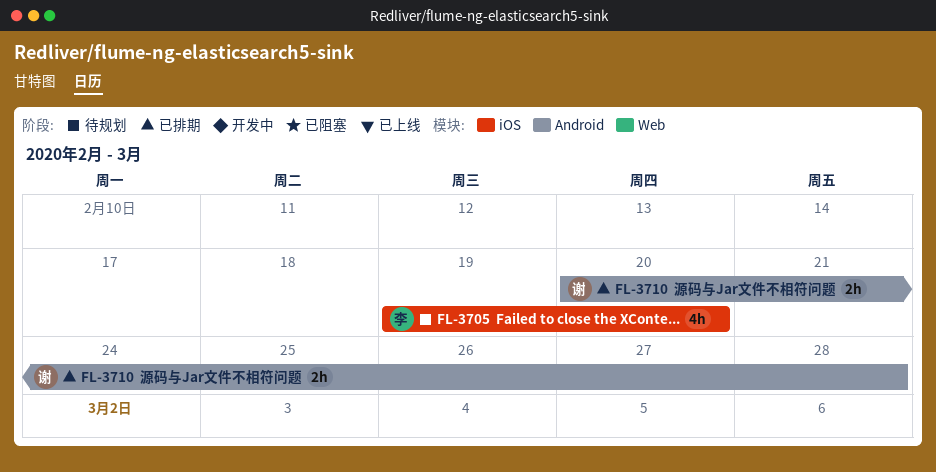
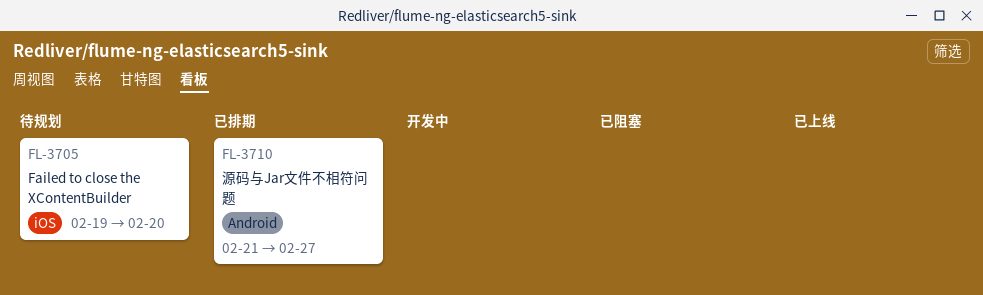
FL-3710, start: Feb 20 -> Feb 21
FL-3710, due: Feb 28 -> Feb 27

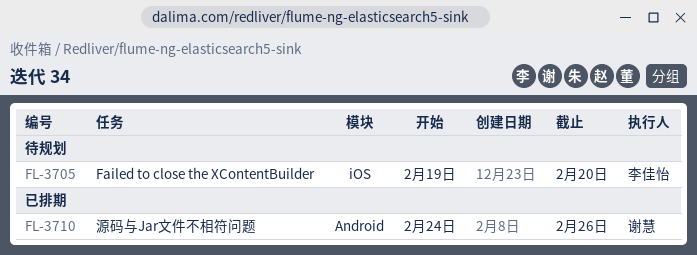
FL-3710, start: Feb 21 -> Feb 24
FL-3710, due: Feb 27 -> Feb 26

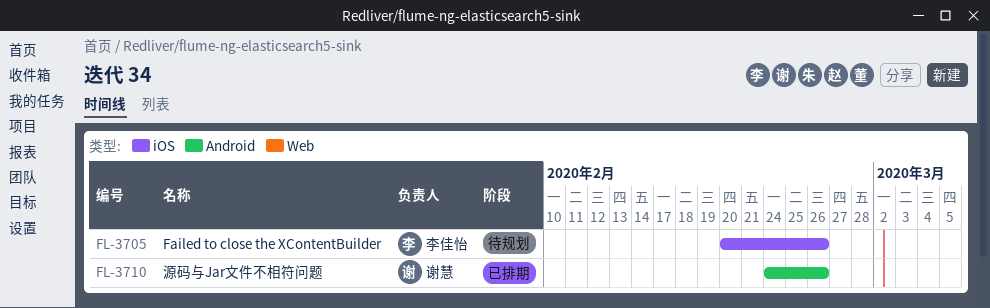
FL-3705, start: Feb 19 -> Feb 20
FL-3705, due: Feb 20 -> Feb 26

